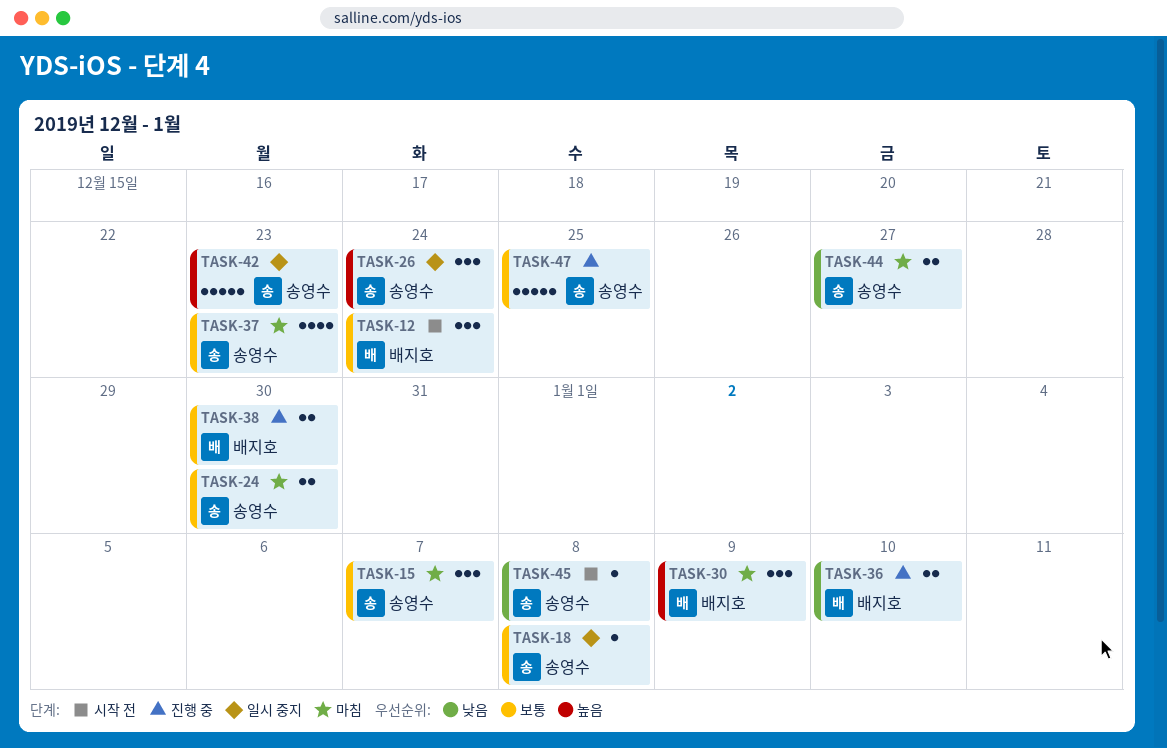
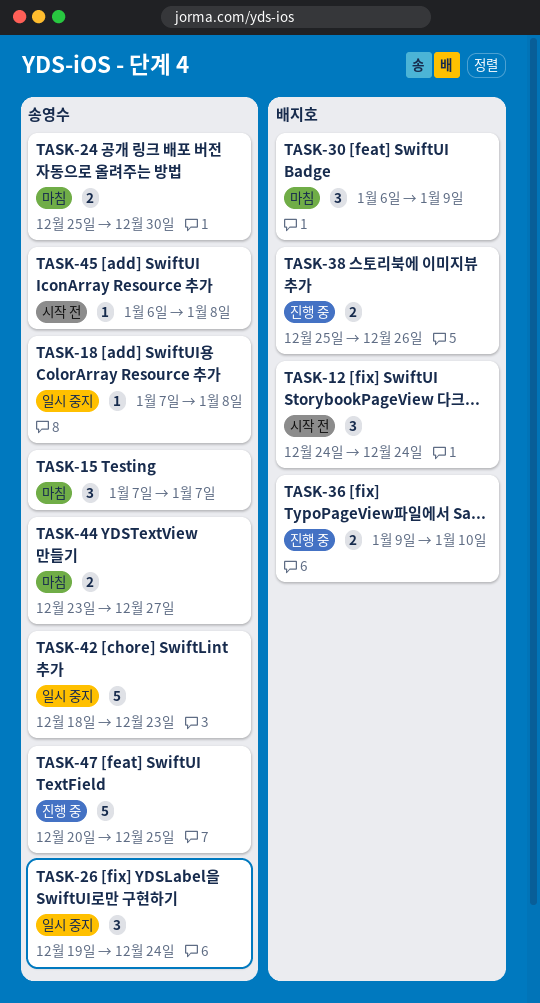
TASK-37: present -> none
TASK-38, due: Dec 30 -> Dec 26

